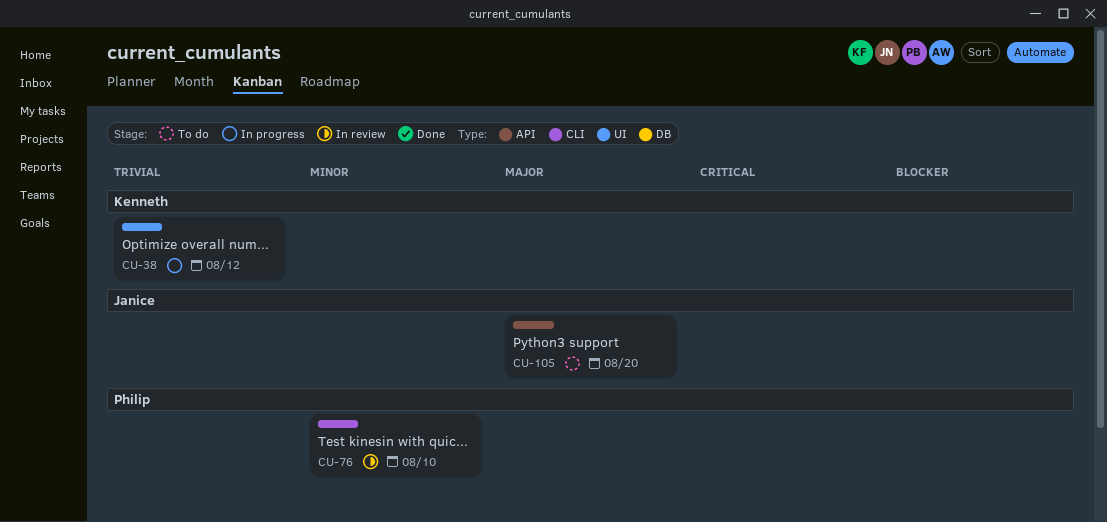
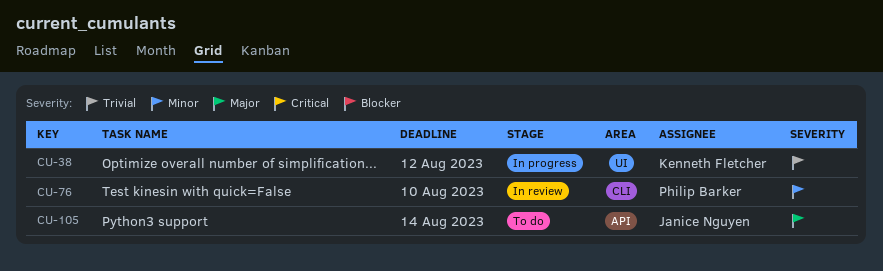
CU-105, due: Aug 20 -> Aug 14

